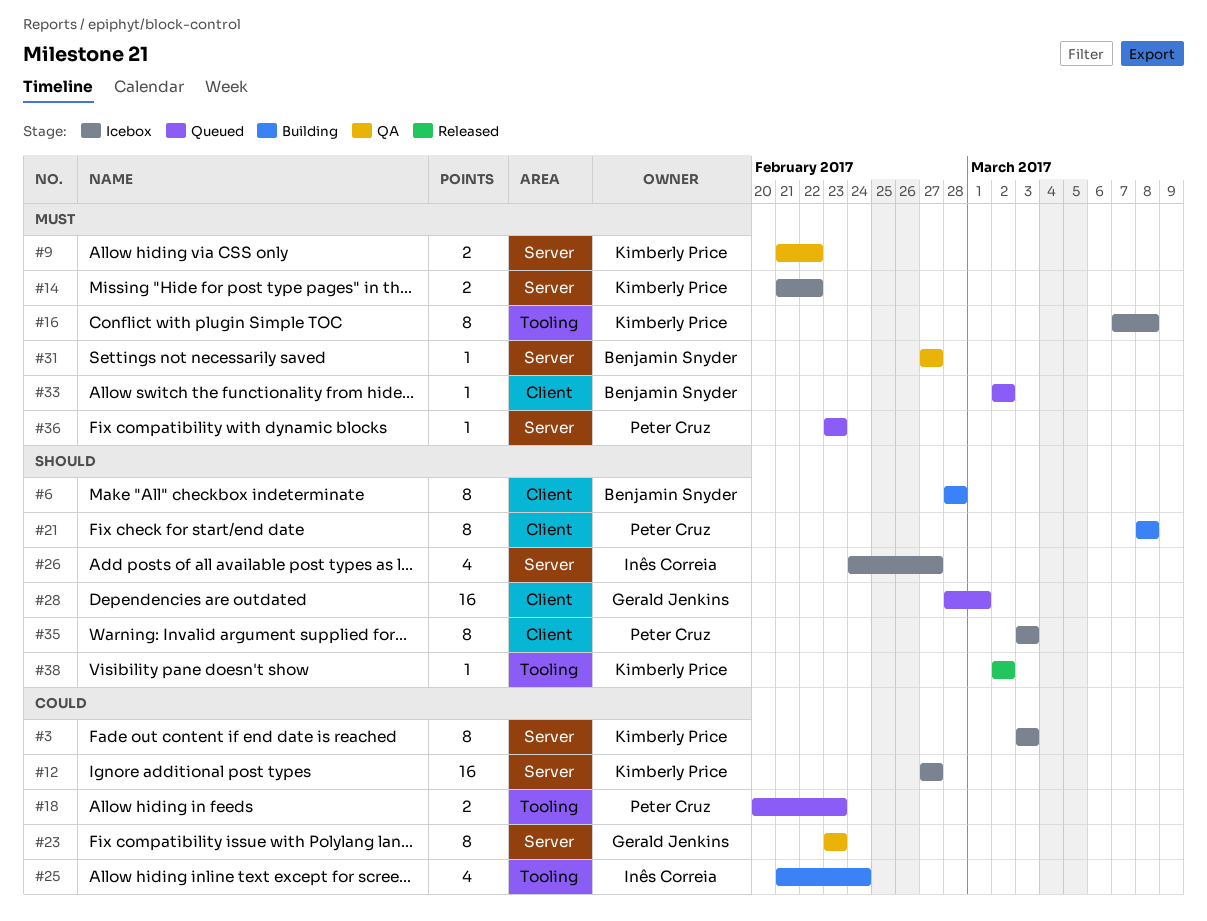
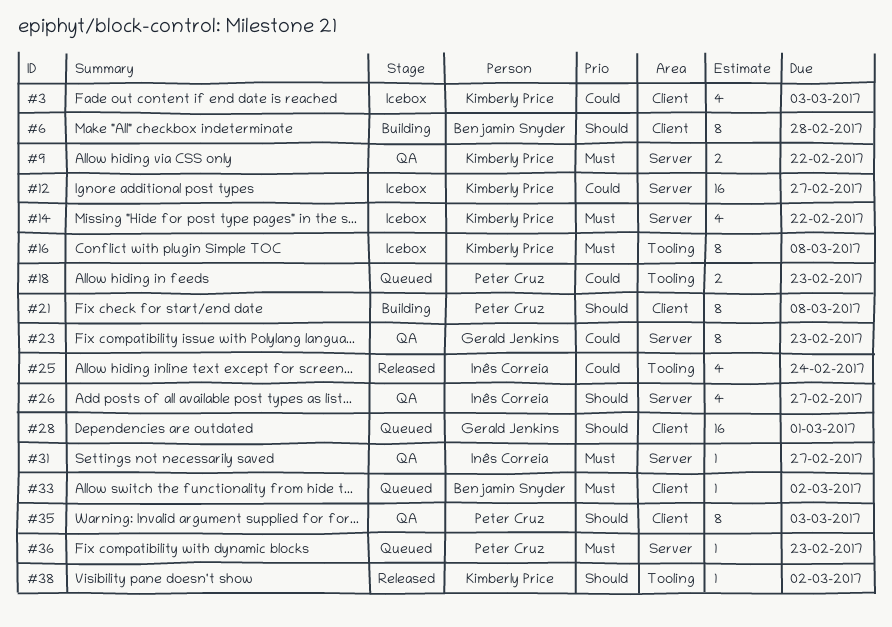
#3, label: Server -> Client
#3, estimate: 8 -> 4
#14, estimate: 2 -> 4
#25, status: Building -> Released
#26, status: Icebox -> QA
#31, owner: Benjamin Snyder -> Inês Correia
#35, status: Icebox -> QA

